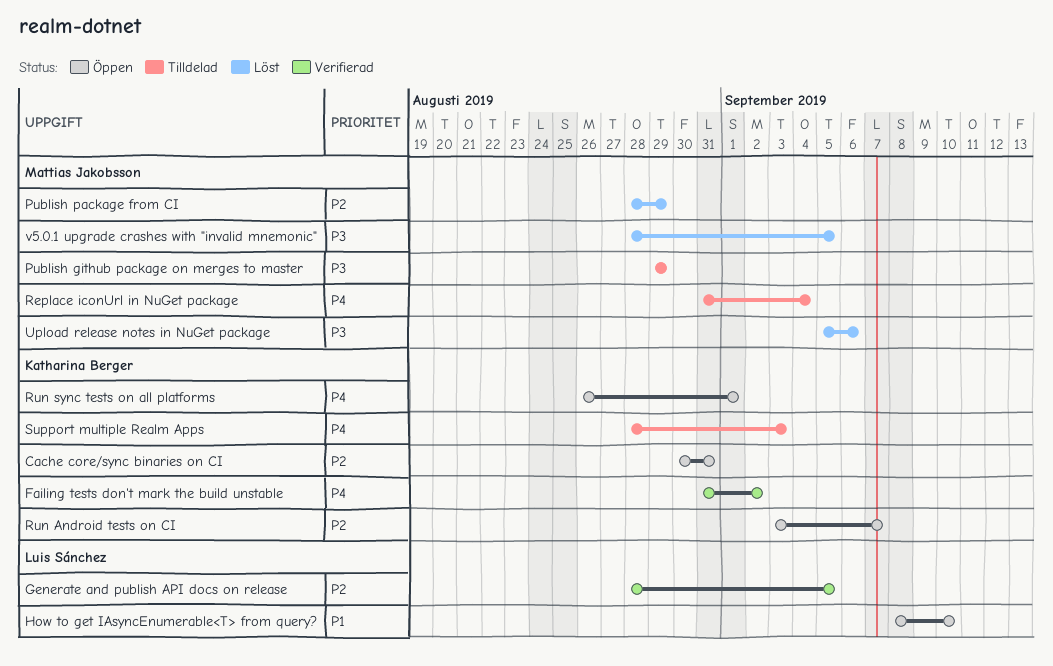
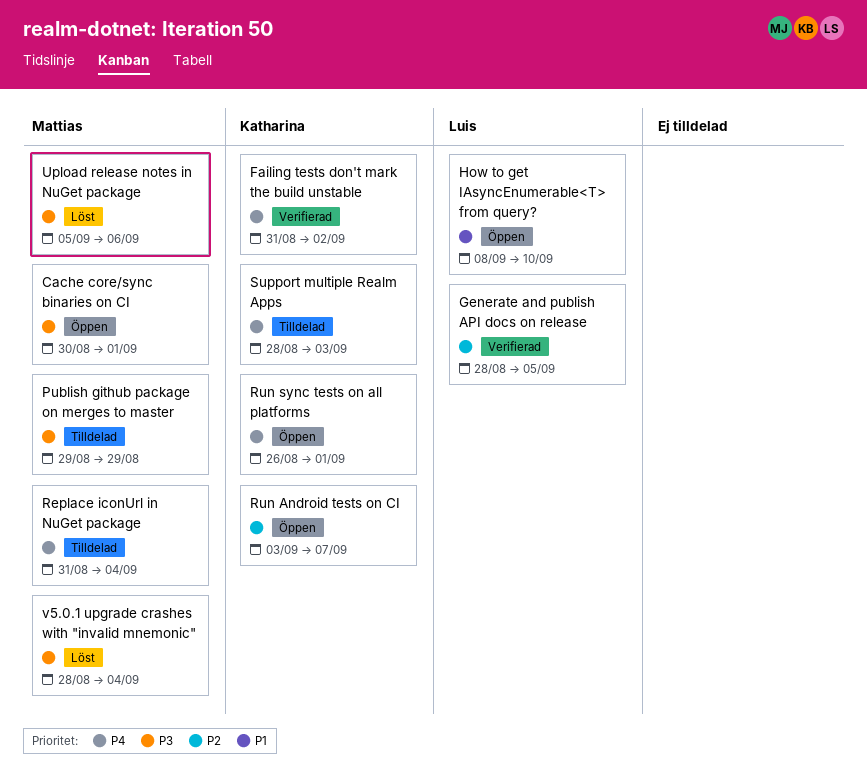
Cache core/sync binaries on CI, owner: Katharina Berger -> Mattias Jakobsson
Cache core/sync binaries on CI, priority: P2 -> P3
Cache core/sync binaries on CI, due: Aug 31 -> Sep 1
Publish package from CI: present -> none
v5.0.1 upgrade crashes with "invalid mnemonic", due: Sep 5 -> Sep 4

